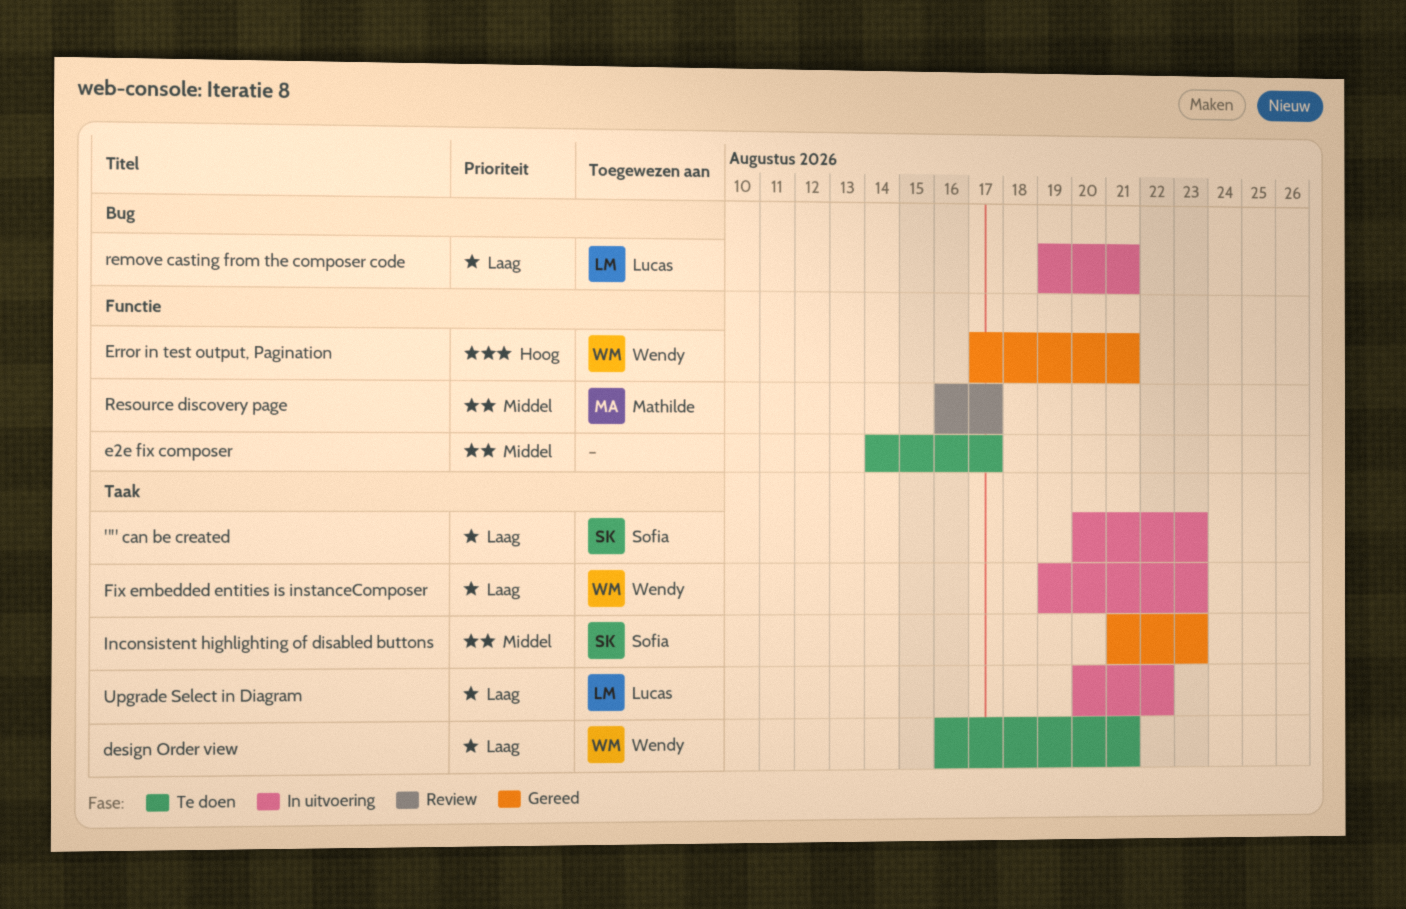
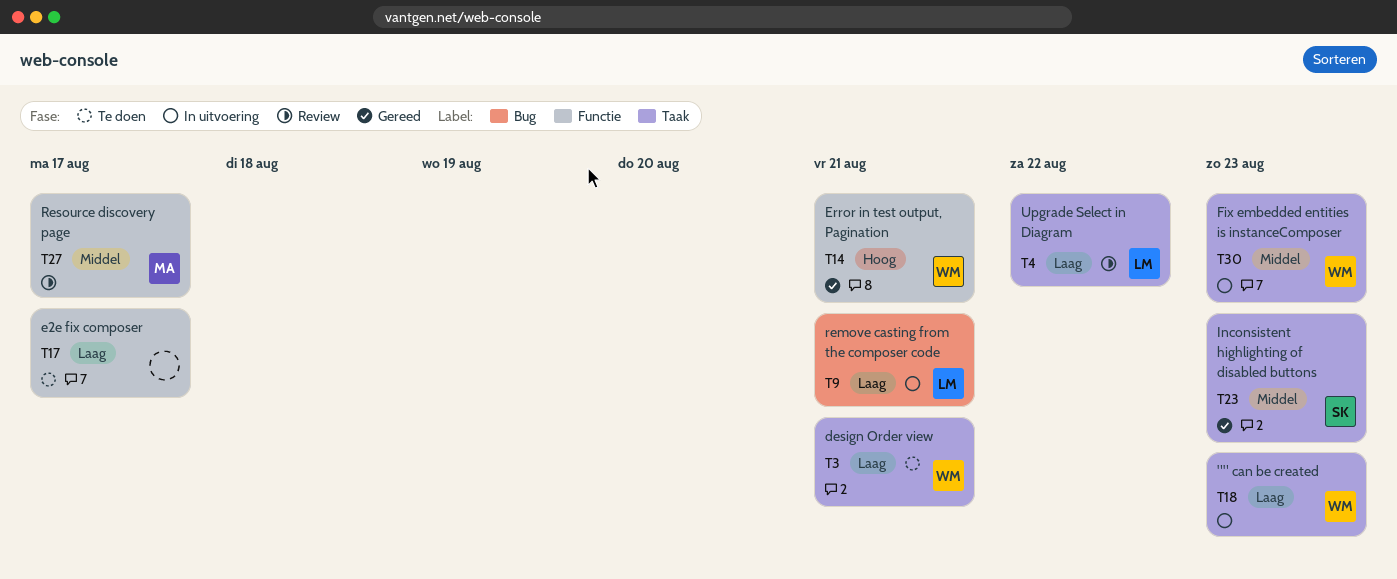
"" can be created, owner: Sofia -> Wendy
e2e fix composer, priority: Middel -> Laag
Fix embedded entities is instanceComposer, priority: Laag -> Middel
Upgrade Select in Diagram, status: In uitvoering -> Review

